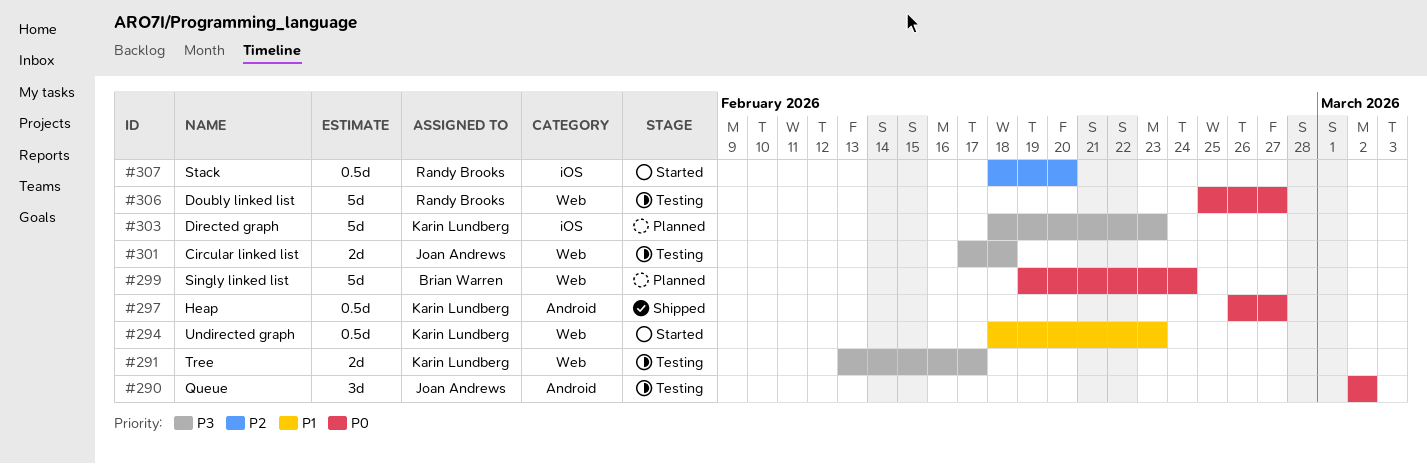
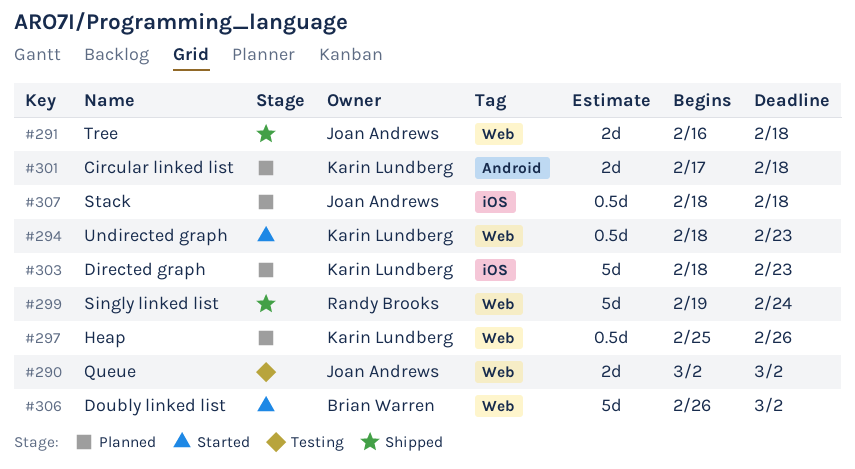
#290, label: Android -> Web
#290, estimate: 3d -> 2d
#291, status: Testing -> Shipped
#291, owner: Karin Lundberg -> Joan Andrews
#291, start: Feb 13 -> Feb 16
#291, due: Feb 17 -> Feb 18
#297, status: Shipped -> Planned
#297, label: Android -> Web
#297, start: Feb 26 -> Feb 25
#297, due: Feb 27 -> Feb 26
#299, status: Planned -> Shipped
#299, owner: Brian Warren -> Randy Brooks
#301, status: Testing -> Planned
#301, owner: Joan Andrews -> Karin Lundberg
#301, label: Web -> Android
#306, status: Testing -> Started
#306, owner: Randy Brooks -> Brian Warren
#306, start: Feb 25 -> Feb 26
#306, due: Feb 27 -> Mar 2
#307, status: Started -> Planned
#307, owner: Randy Brooks -> Joan Andrews
#307, due: Feb 20 -> Feb 18

